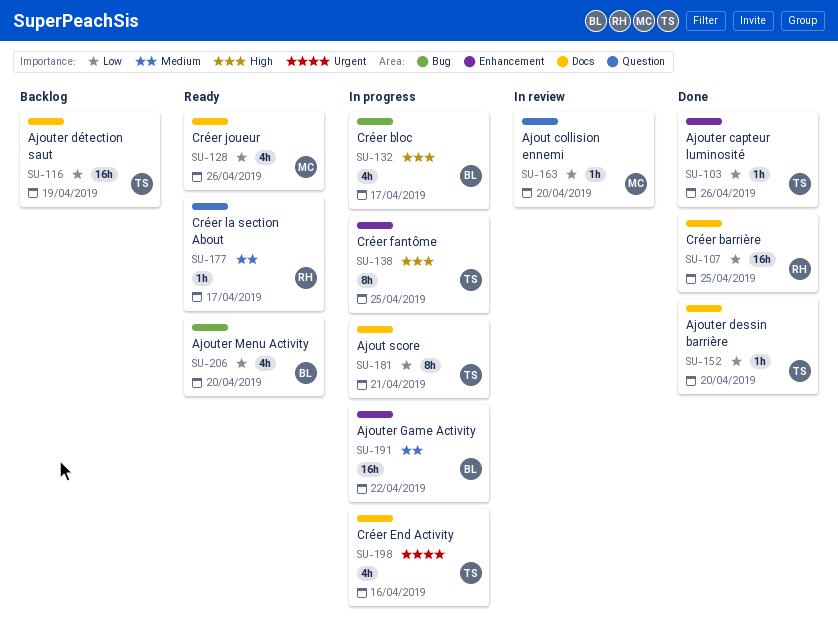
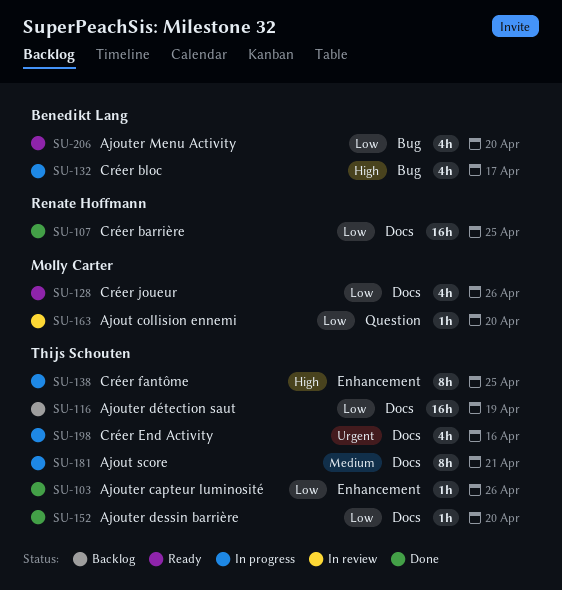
SU-177: present -> none
SU-181, priority: Low -> Medium
SU-191: present -> none

